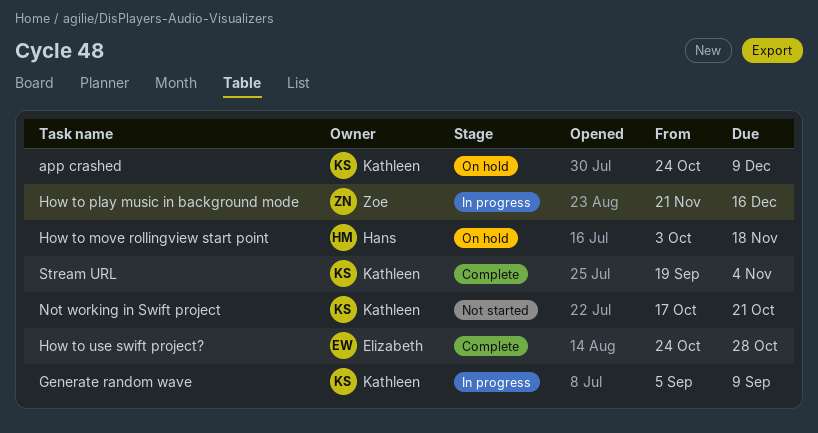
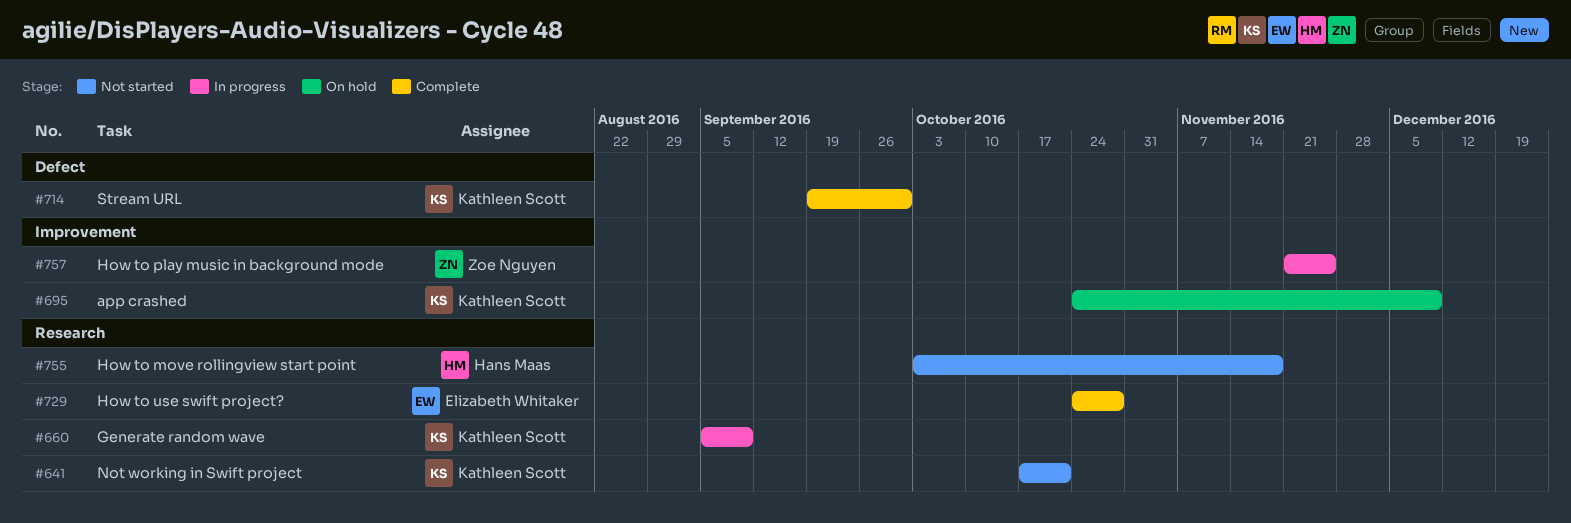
How to move rollingview start point, status: On hold -> Not started
How to play music in background mode, due: Dec 16 -> Nov 25
Stream URL, due: Nov 4 -> Sep 30

